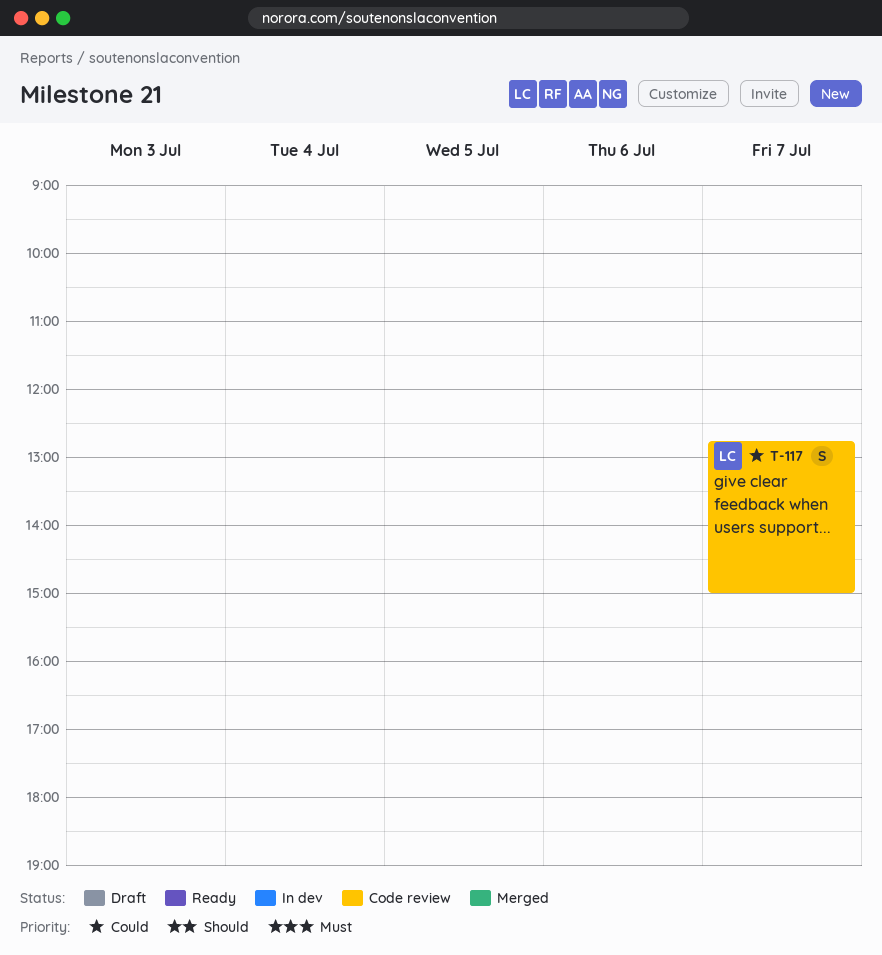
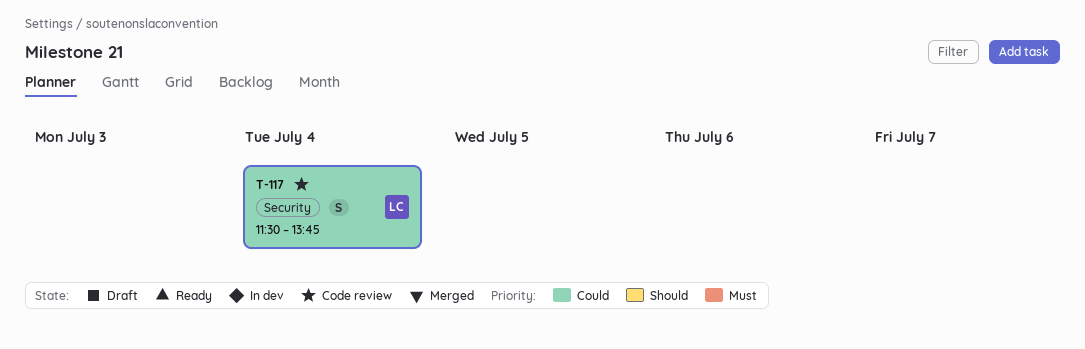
T-117, day: Jul 7 -> Jul 4
T-117, begins: 12:45 -> 11:30
T-117, ends: 15:00 -> 13:45

